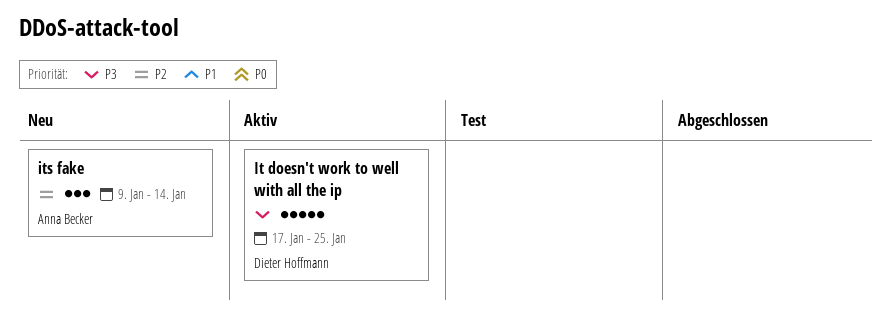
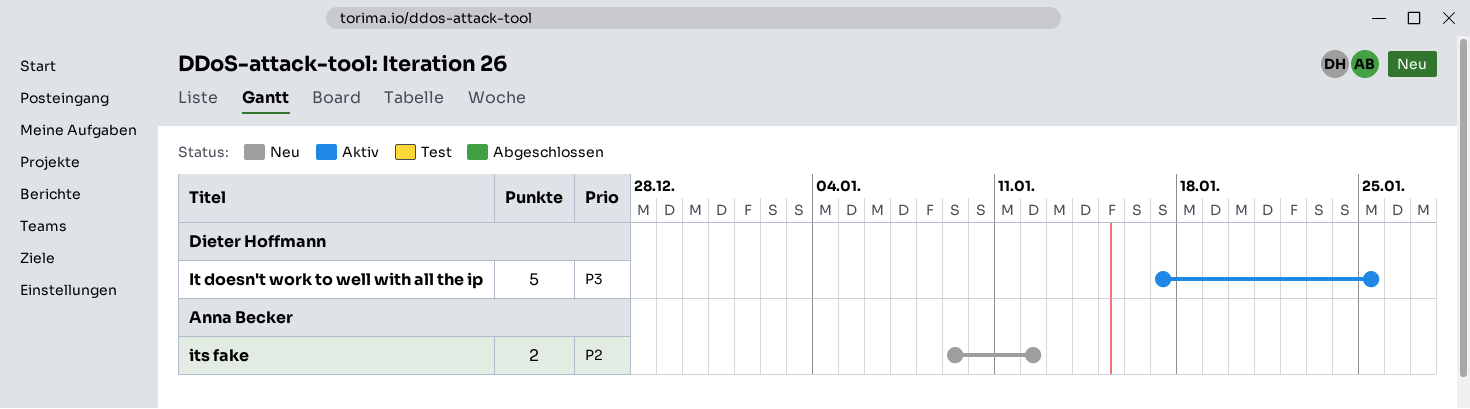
its fake, estimate: 3 -> 2
its fake, due: Jan 14 -> Jan 12

